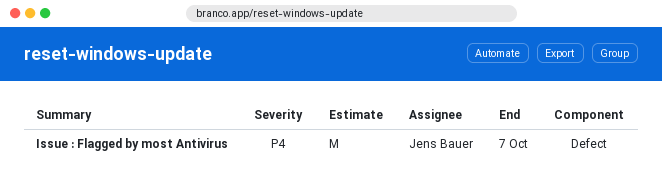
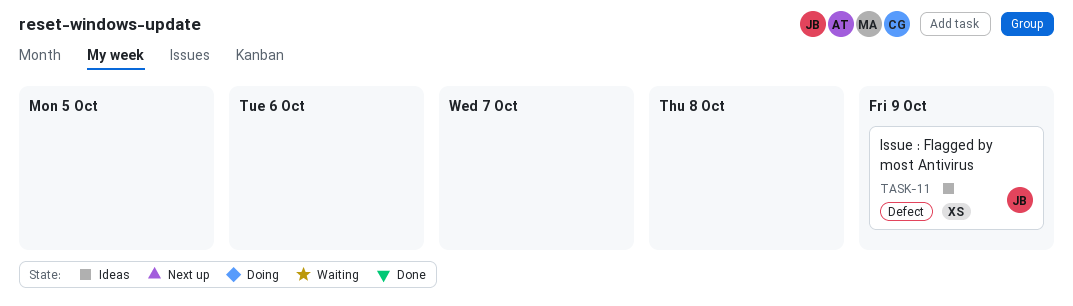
Issue : Flagged by most Antivirus, estimate: M -> XS
Issue : Flagged by most Antivirus, due: Oct 7 -> Oct 9

